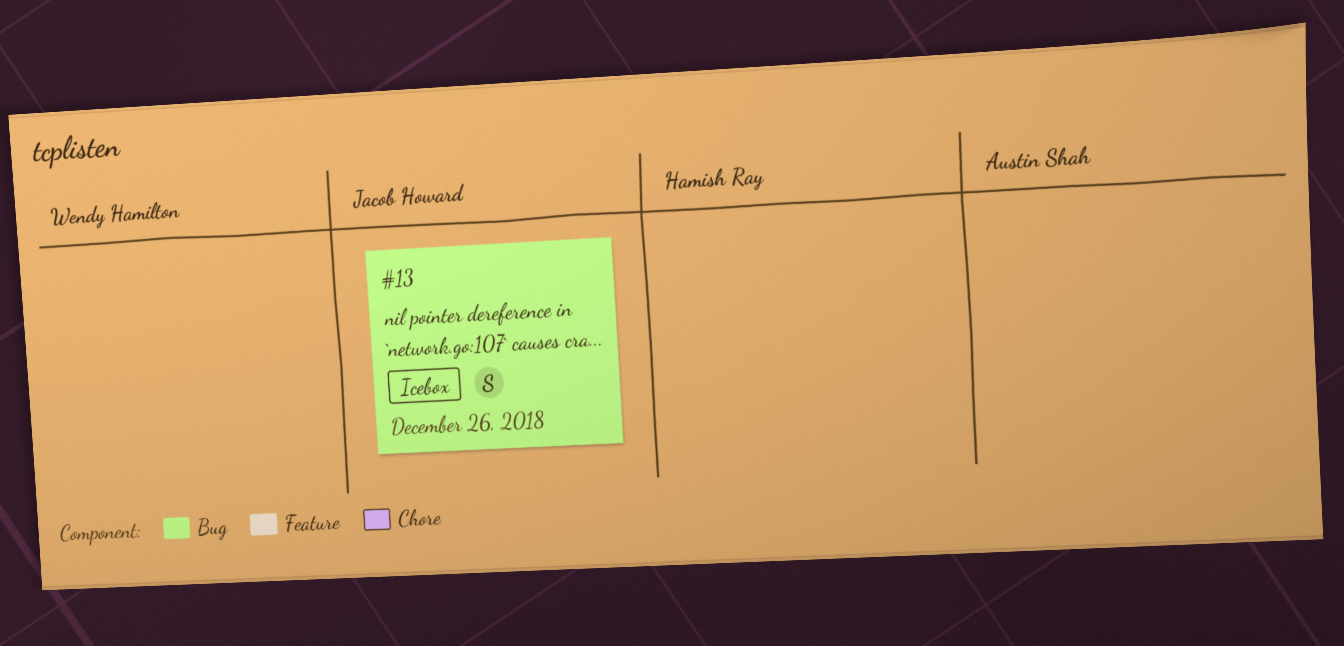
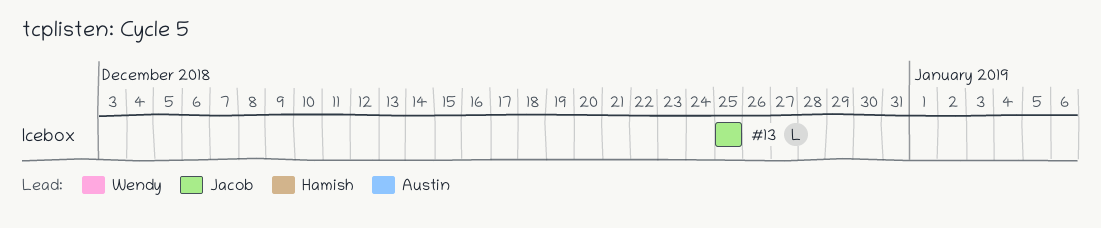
#13, estimate: S -> L
#13, due: Dec 26 -> Dec 25

